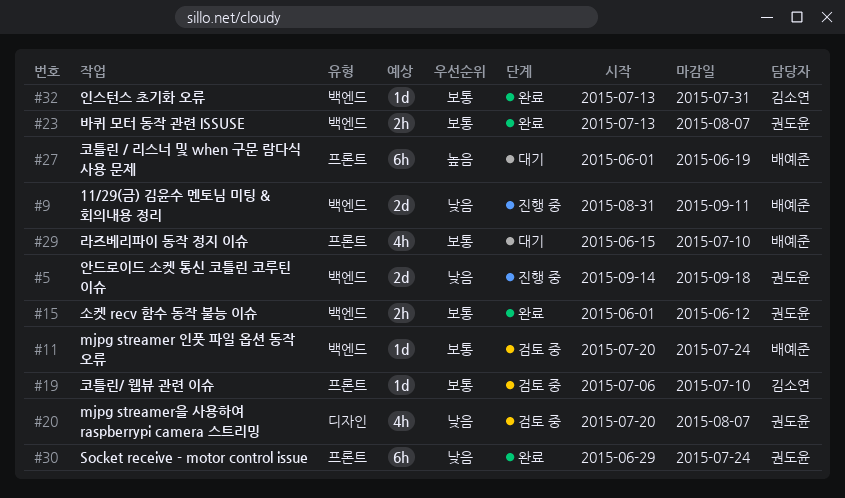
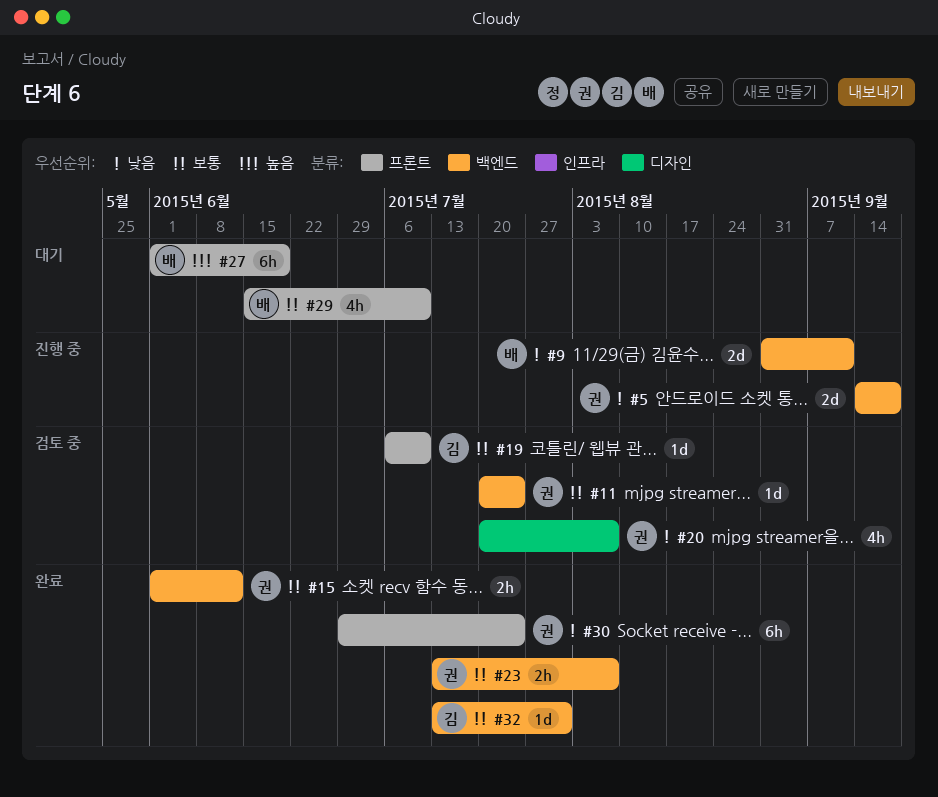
#11, owner: 배예준 -> 권도윤

